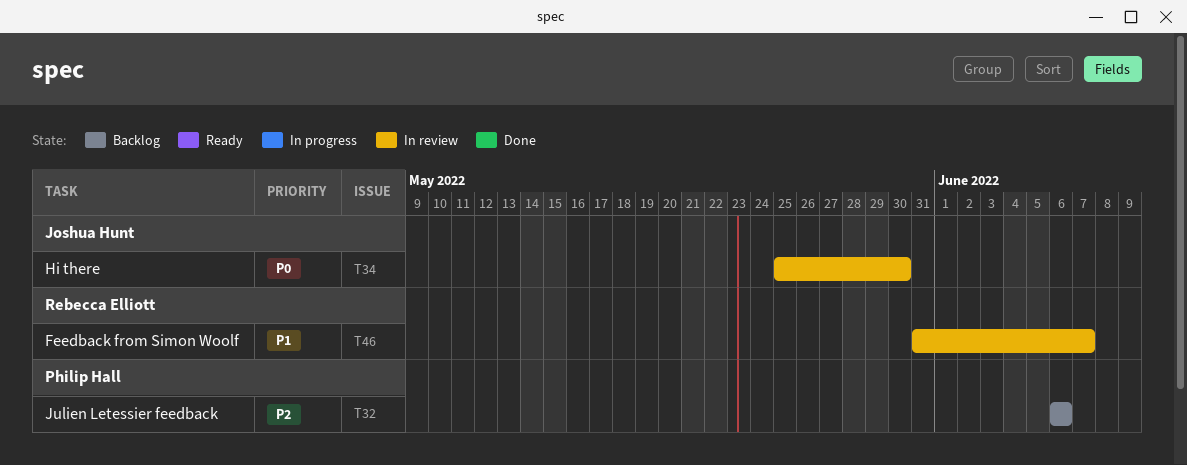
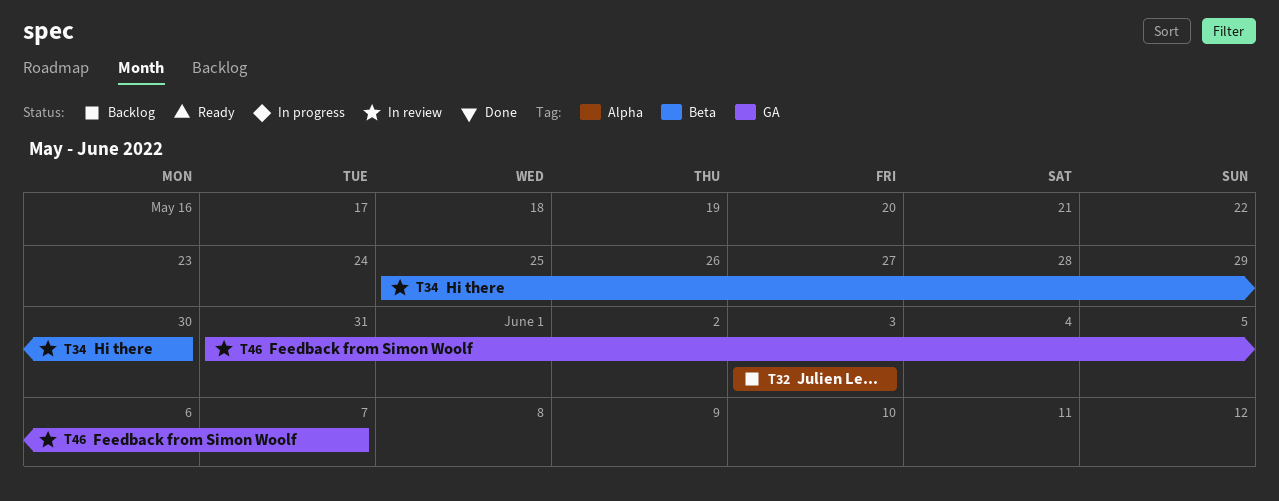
T32, start: Jun 6 -> Jun 3
T32, due: Jun 6 -> Jun 3

